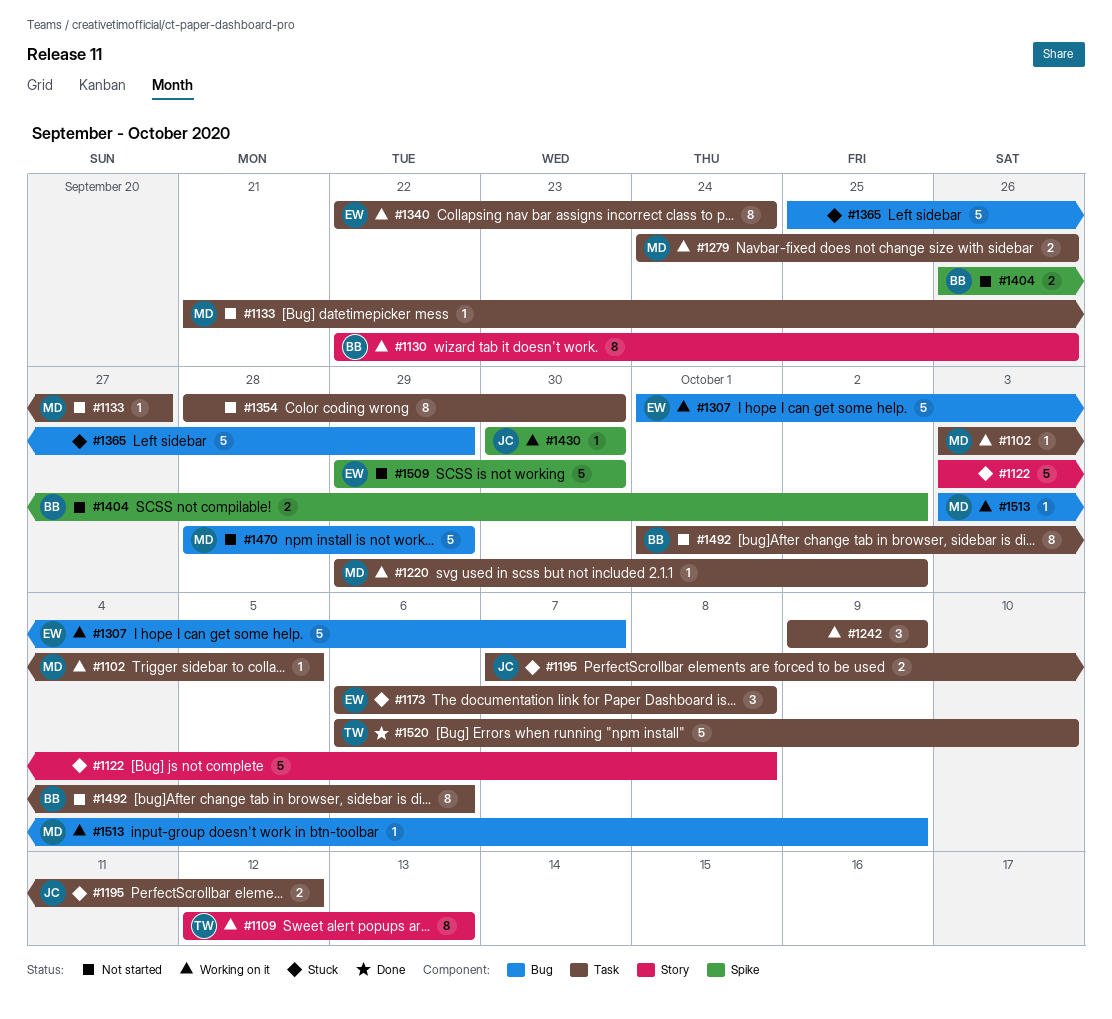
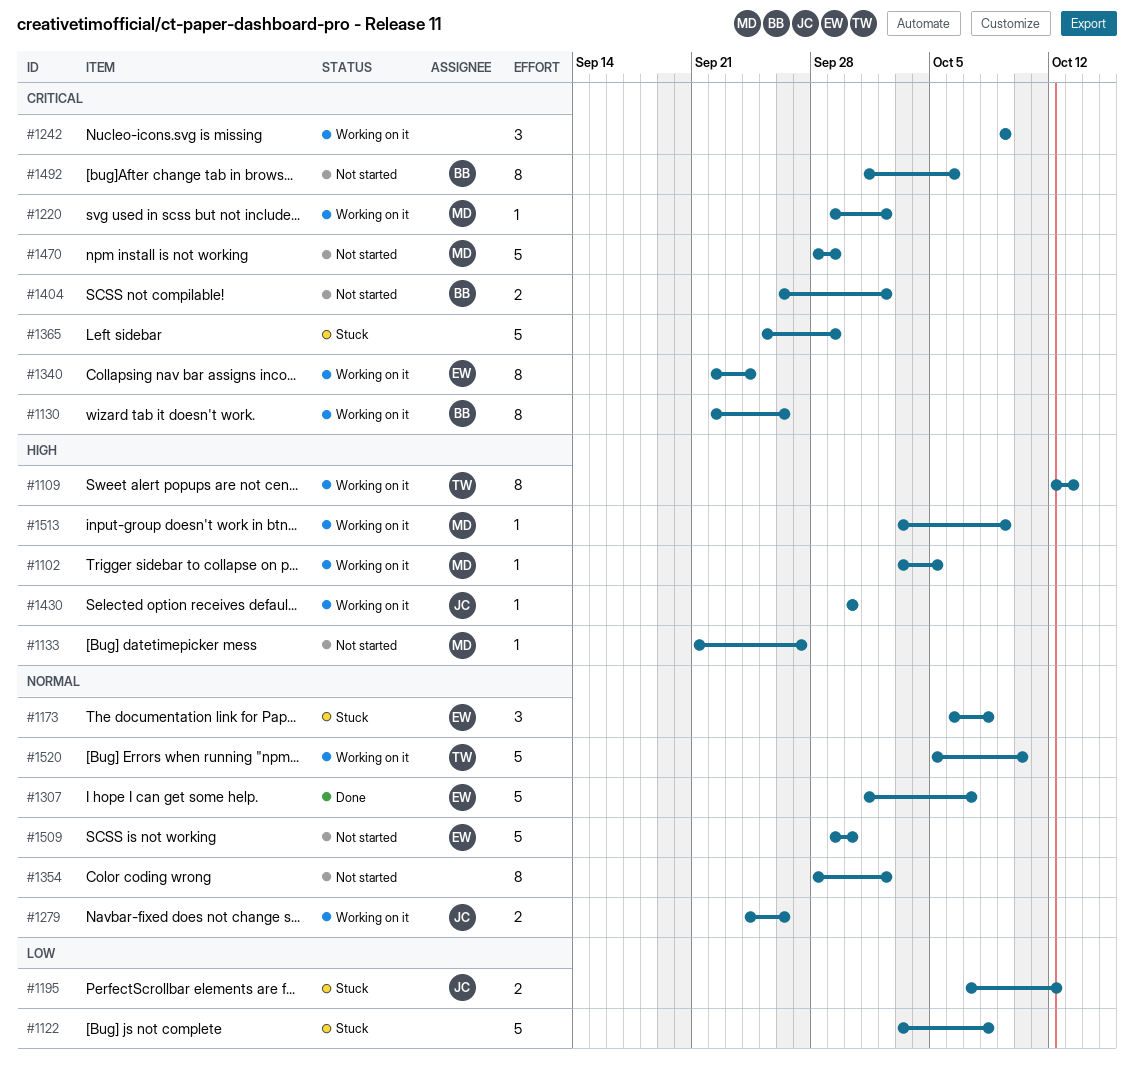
#1279, owner: MD -> JC
#1307, status: Working on it -> Done
#1354, due: Sep 30 -> Oct 2
#1520, status: Done -> Working on it
#1520, start: Oct 6 -> Oct 5

